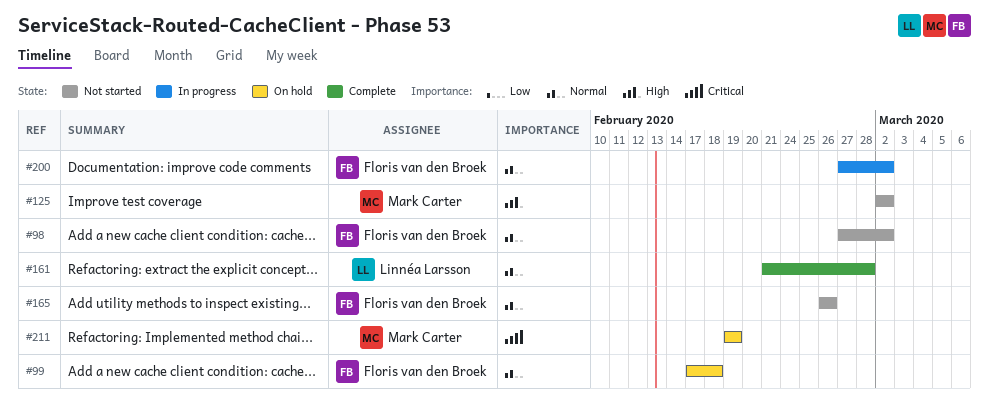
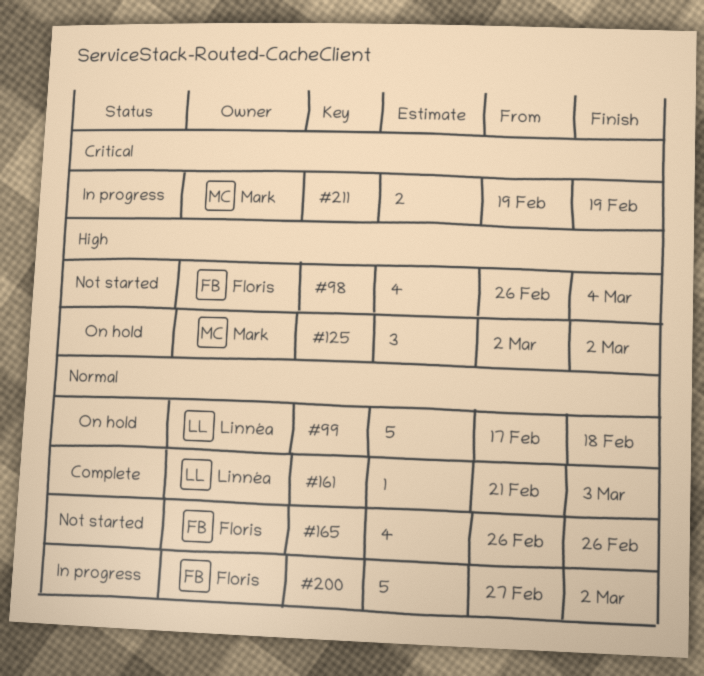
#98, priority: Normal -> High
#98, start: Feb 27 -> Feb 26
#98, due: Mar 2 -> Mar 4
#99, owner: Floris van den Broek -> Linnéa Larsson
#125, status: Not started -> On hold
#161, due: Feb 28 -> Mar 3
#211, status: On hold -> In progress

